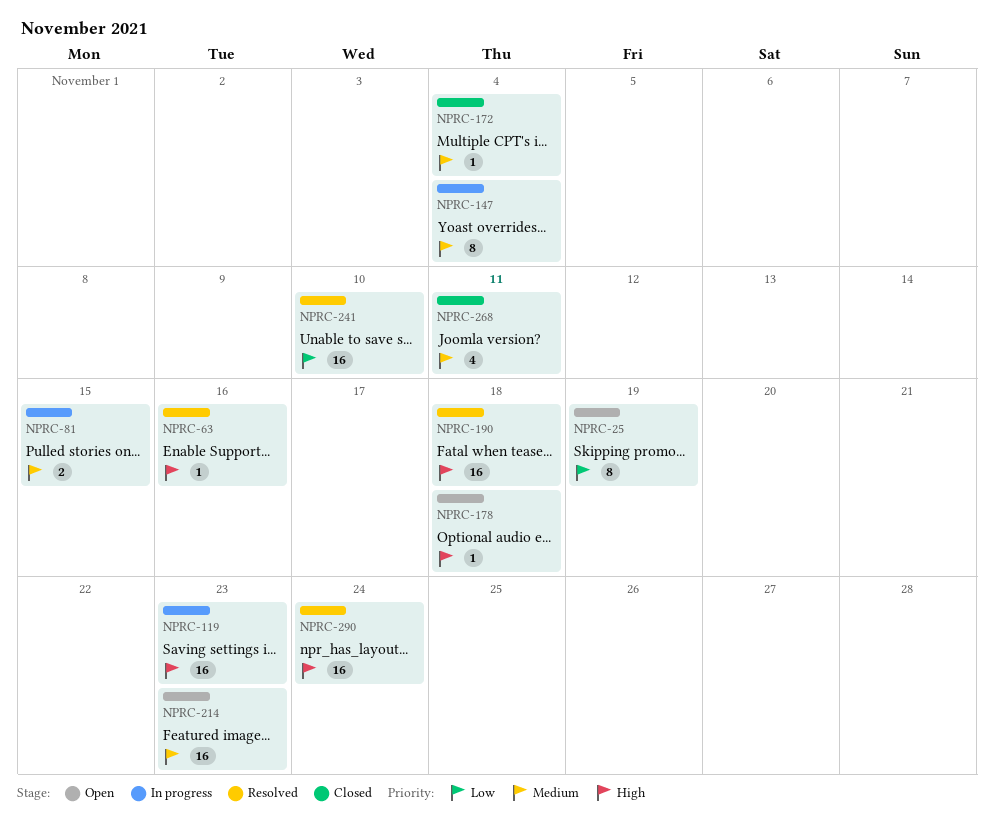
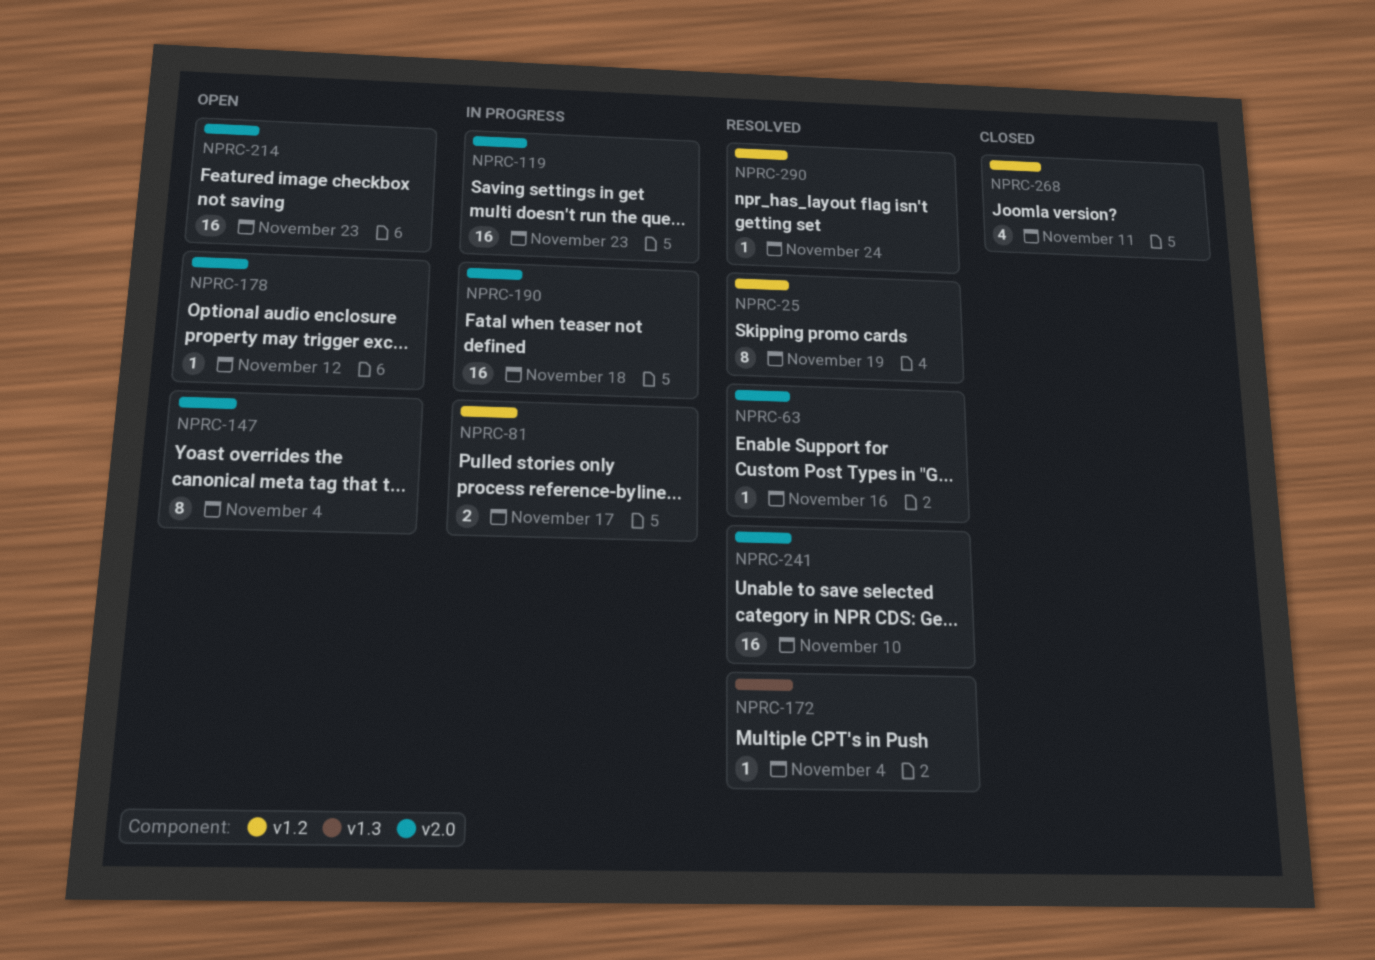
NPRC-25, status: Open -> Resolved
NPRC-81, due: Nov 15 -> Nov 17
NPRC-147, status: In progress -> Open
NPRC-172, status: Closed -> Resolved
NPRC-178, due: Nov 18 -> Nov 12
NPRC-190, status: Resolved -> In progress
NPRC-290, estimate: 16 -> 1

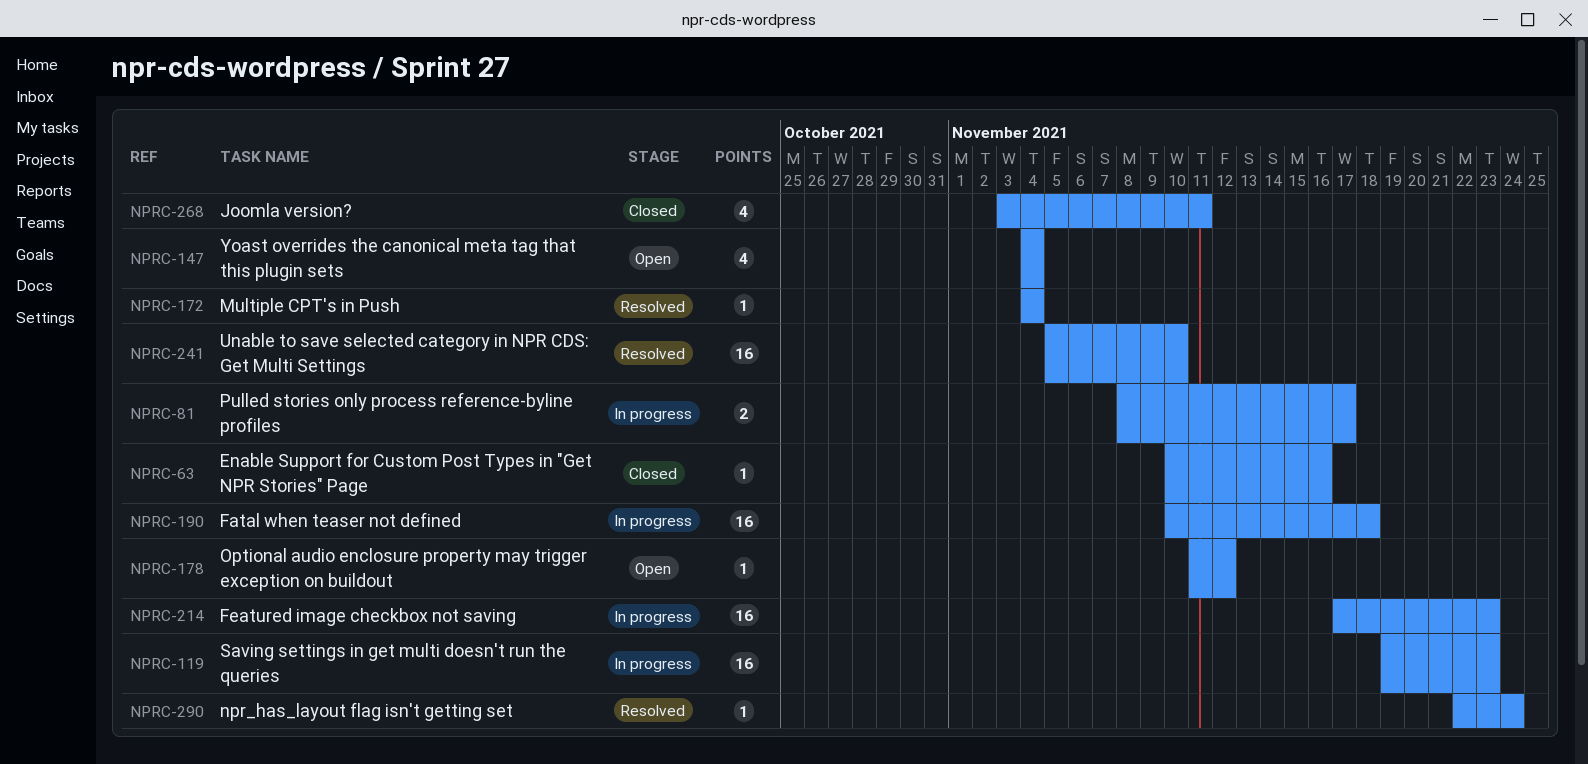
NPRC-25: present -> none
NPRC-63, status: Resolved -> Closed
NPRC-147, estimate: 8 -> 4
NPRC-214, status: Open -> In progress

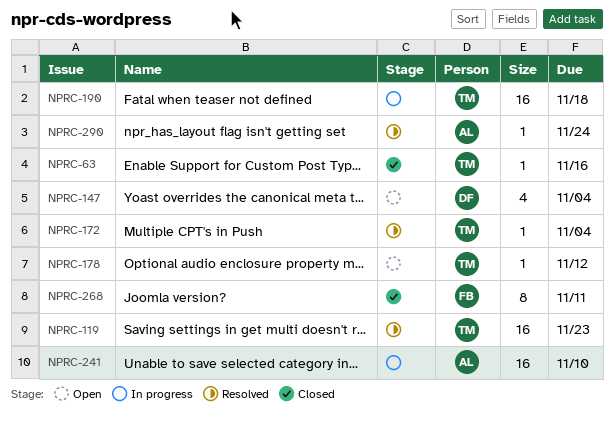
NPRC-81: present -> none
NPRC-119, status: In progress -> Resolved
NPRC-214: present -> none
NPRC-241, status: Resolved -> In progress
NPRC-268, estimate: 4 -> 8

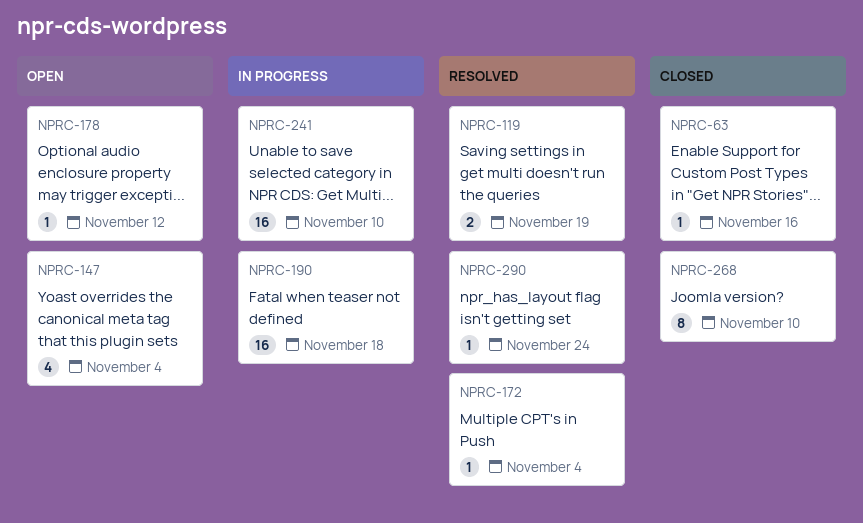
NPRC-119, estimate: 16 -> 2
NPRC-119, due: Nov 23 -> Nov 19
NPRC-268, due: Nov 11 -> Nov 10

